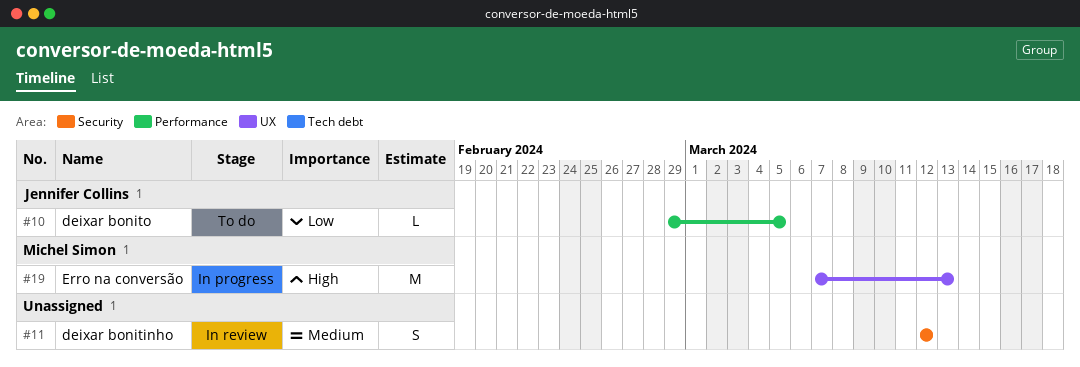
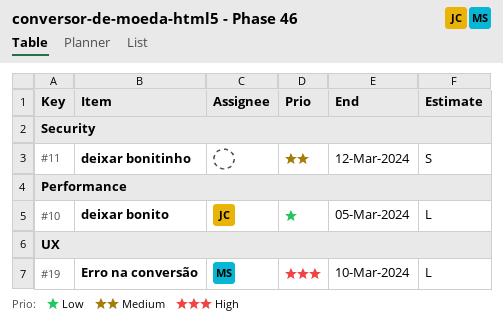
#19, estimate: M -> L
#19, due: Mar 13 -> Mar 10

